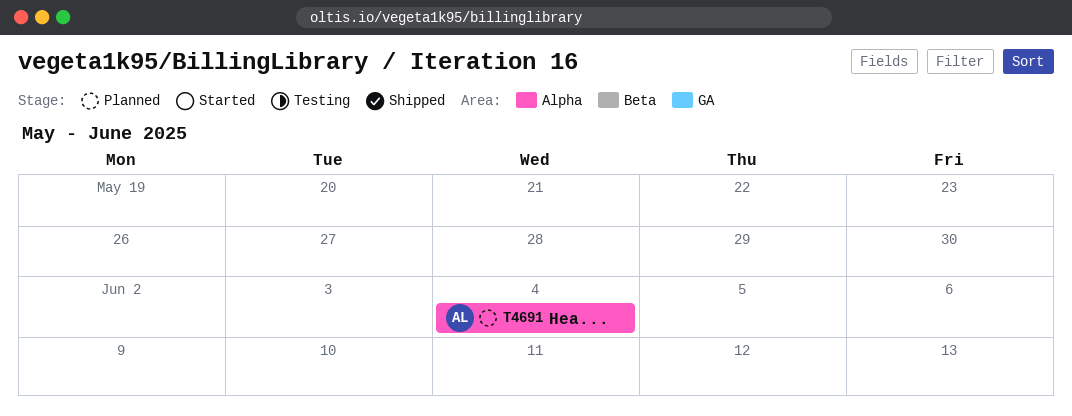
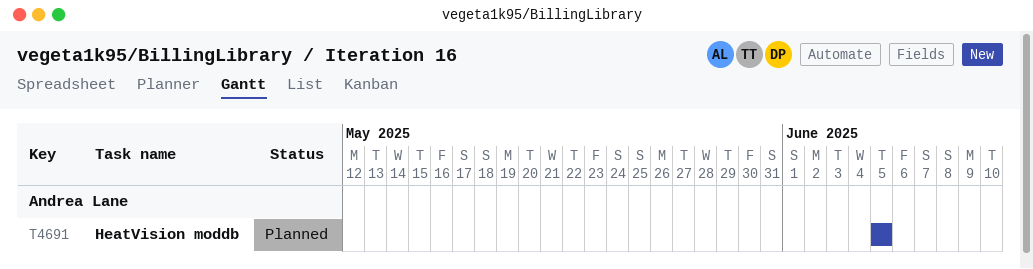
T4691, start: Jun 4 -> Jun 5
T4691, due: Jun 4 -> Jun 5

